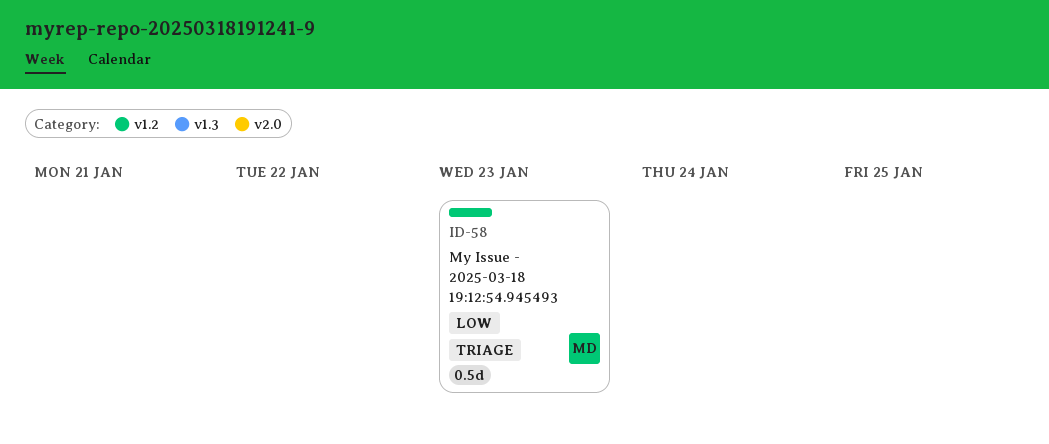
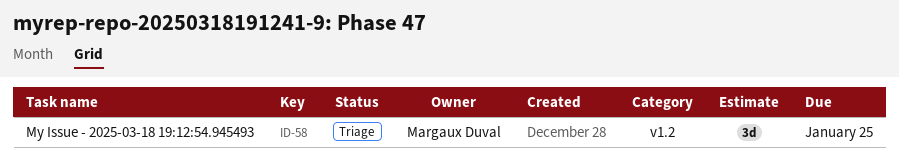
ID-58, estimate: 0.5d -> 3d
ID-58, due: Jan 23 -> Jan 25

